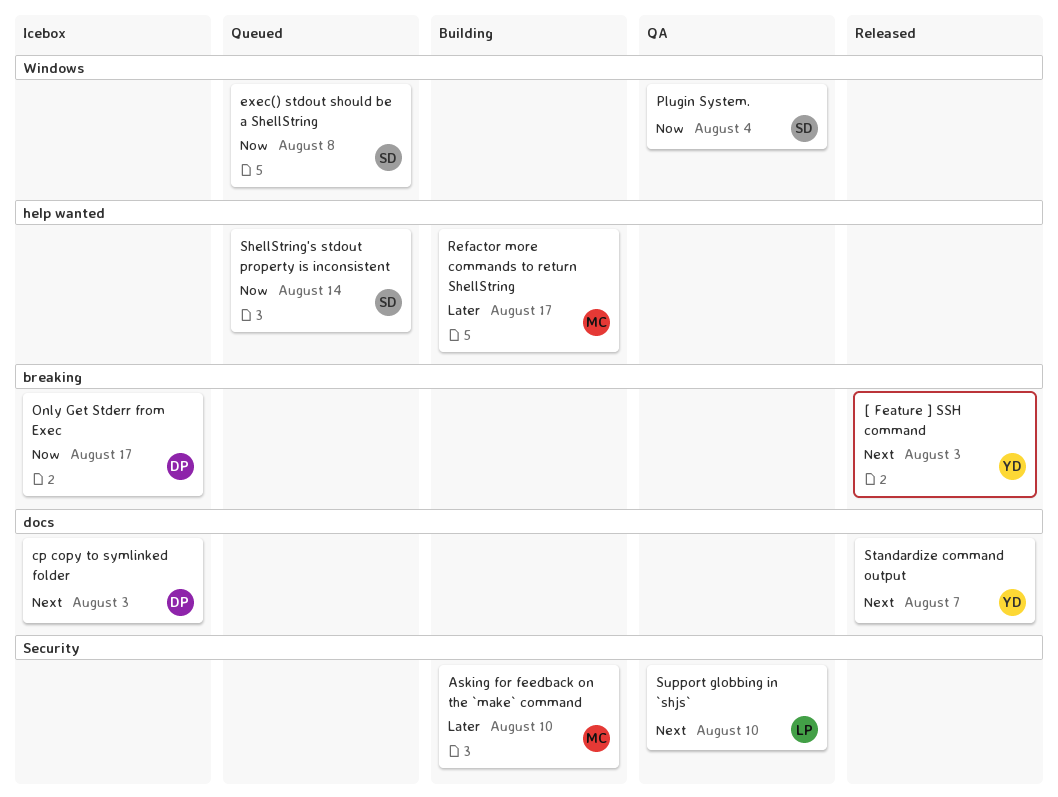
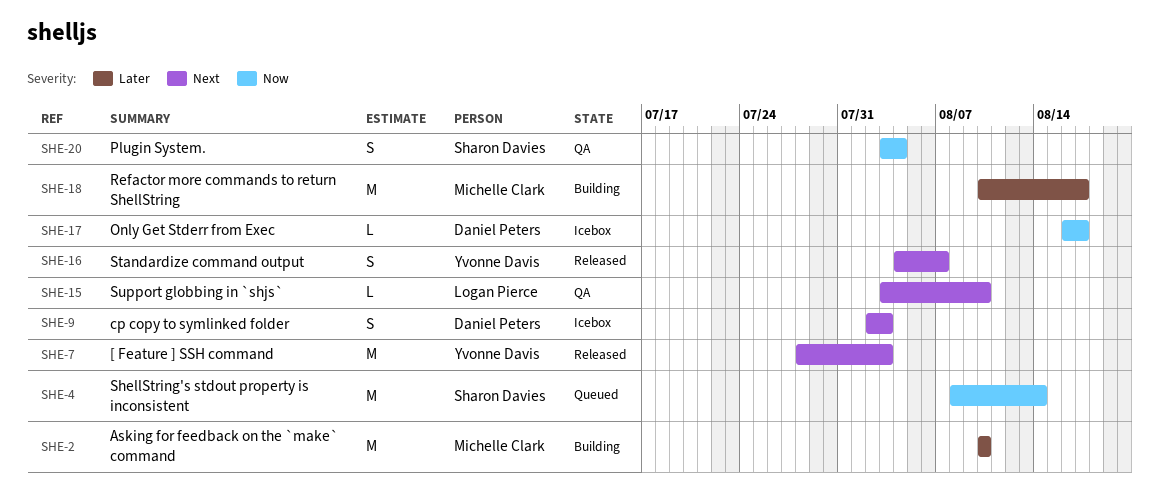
exec() stdout should be a ShellString: present -> none

